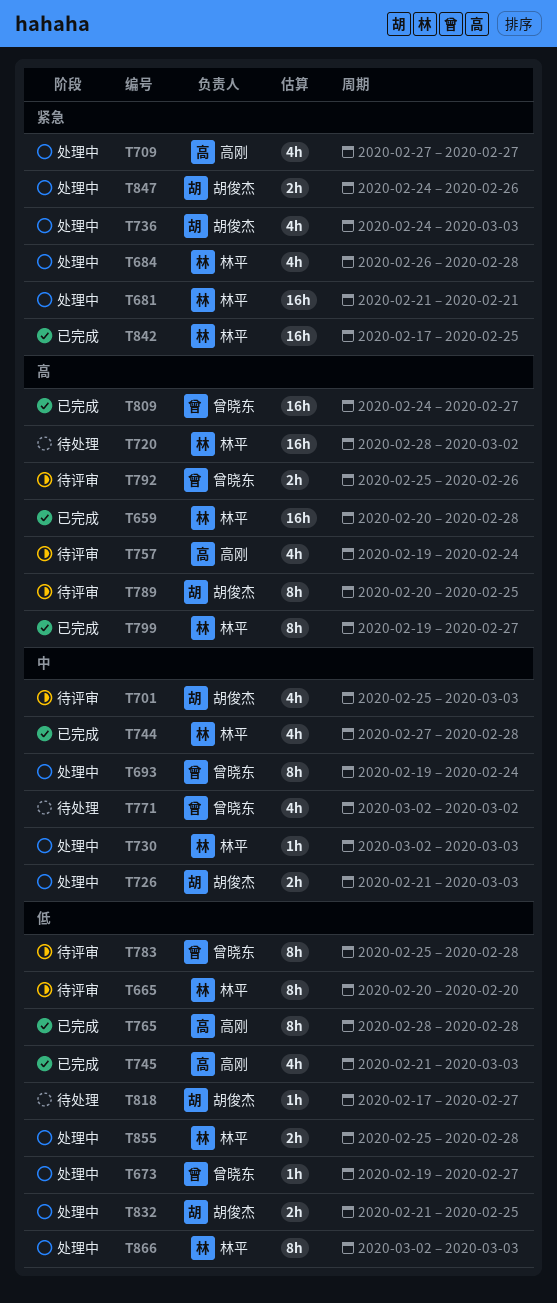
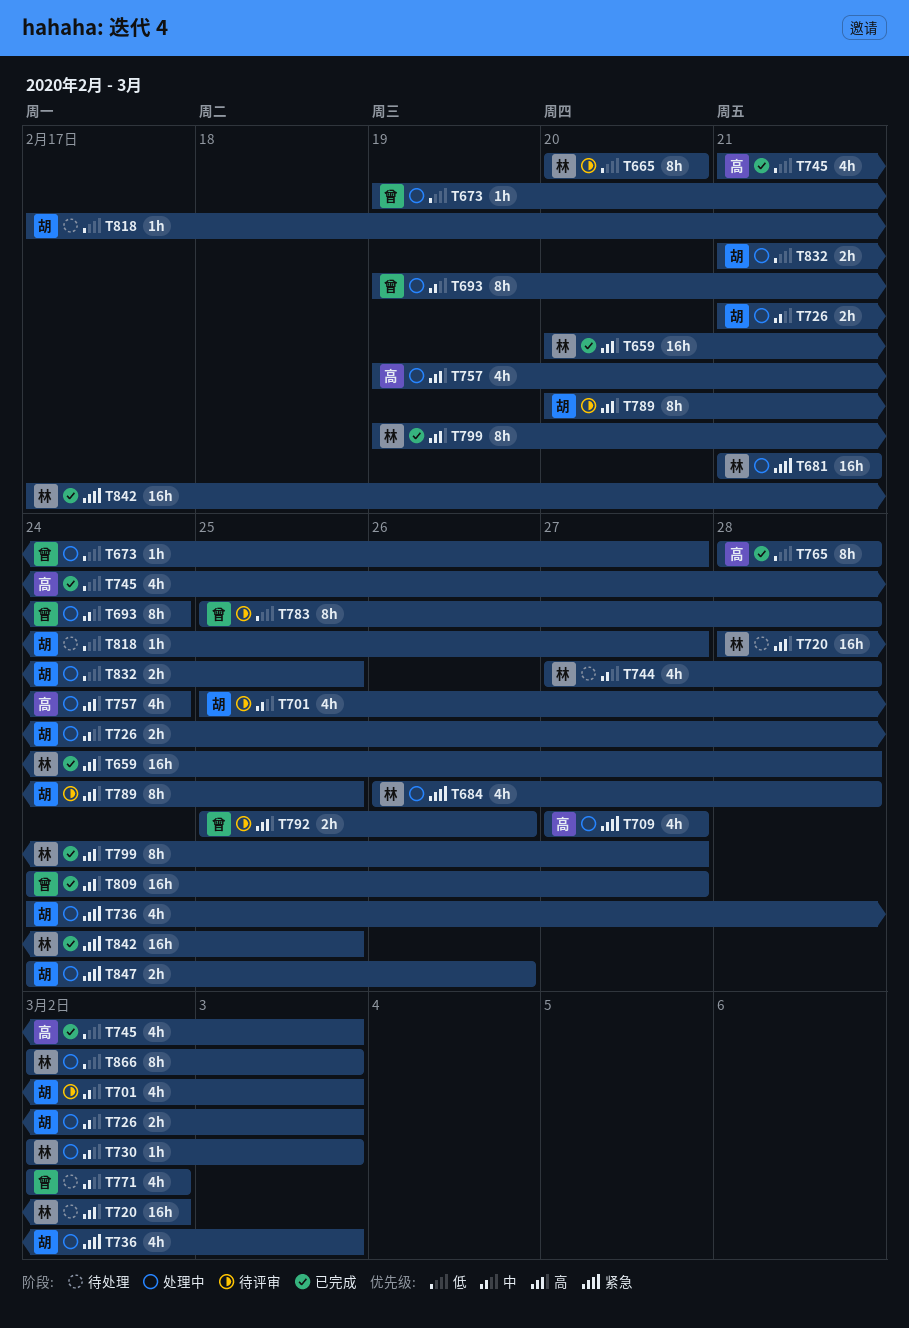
T744, status: 已完成 -> 待处理
T757, status: 待评审 -> 处理中
T855: present -> none

